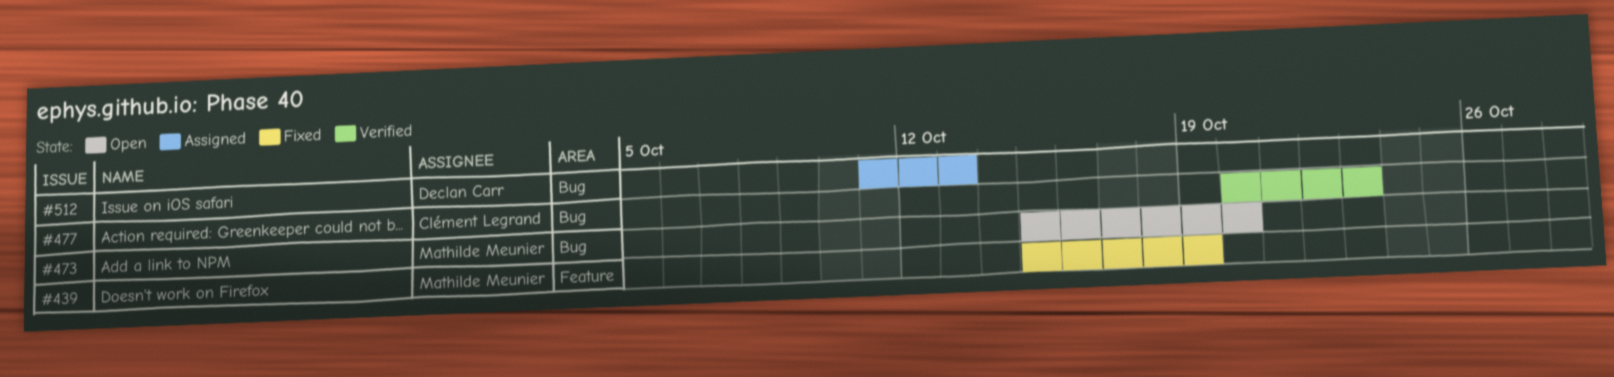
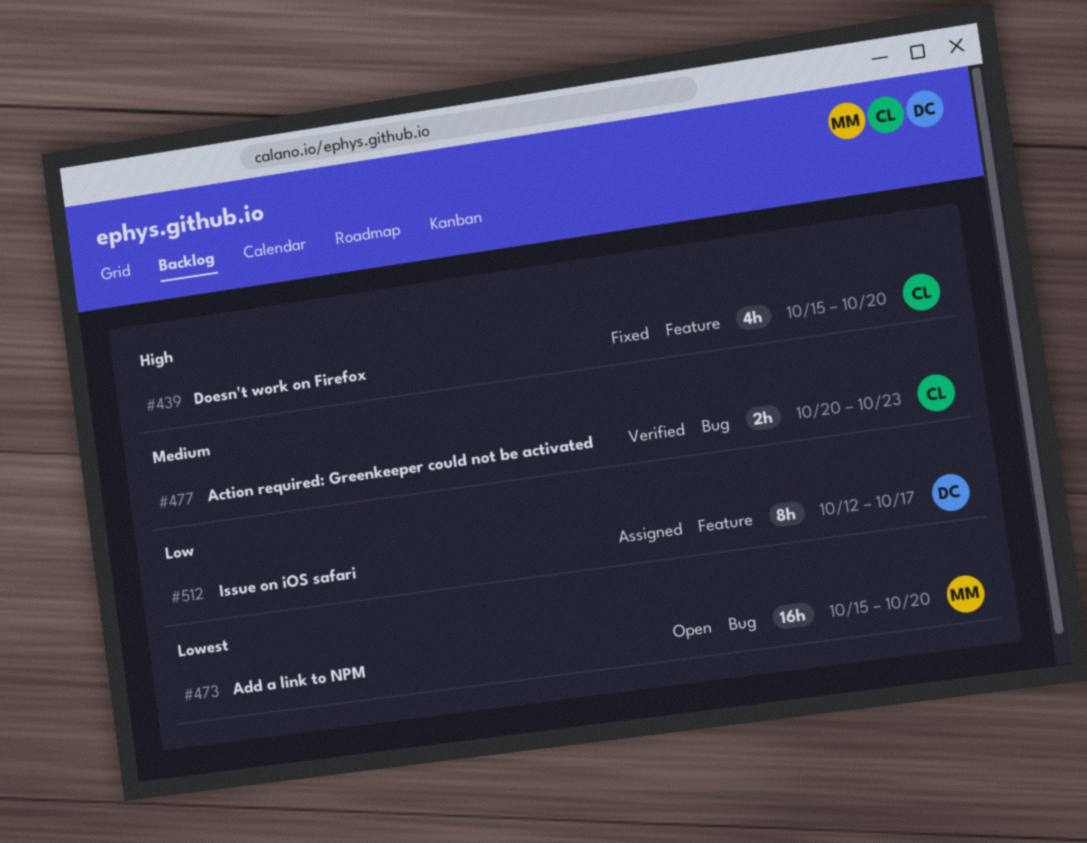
#439, owner: Mathilde Meunier -> Clément Legrand
#439, due: Oct 19 -> Oct 20
#512, label: Bug -> Feature
#512, start: Oct 11 -> Oct 12
#512, due: Oct 13 -> Oct 17

